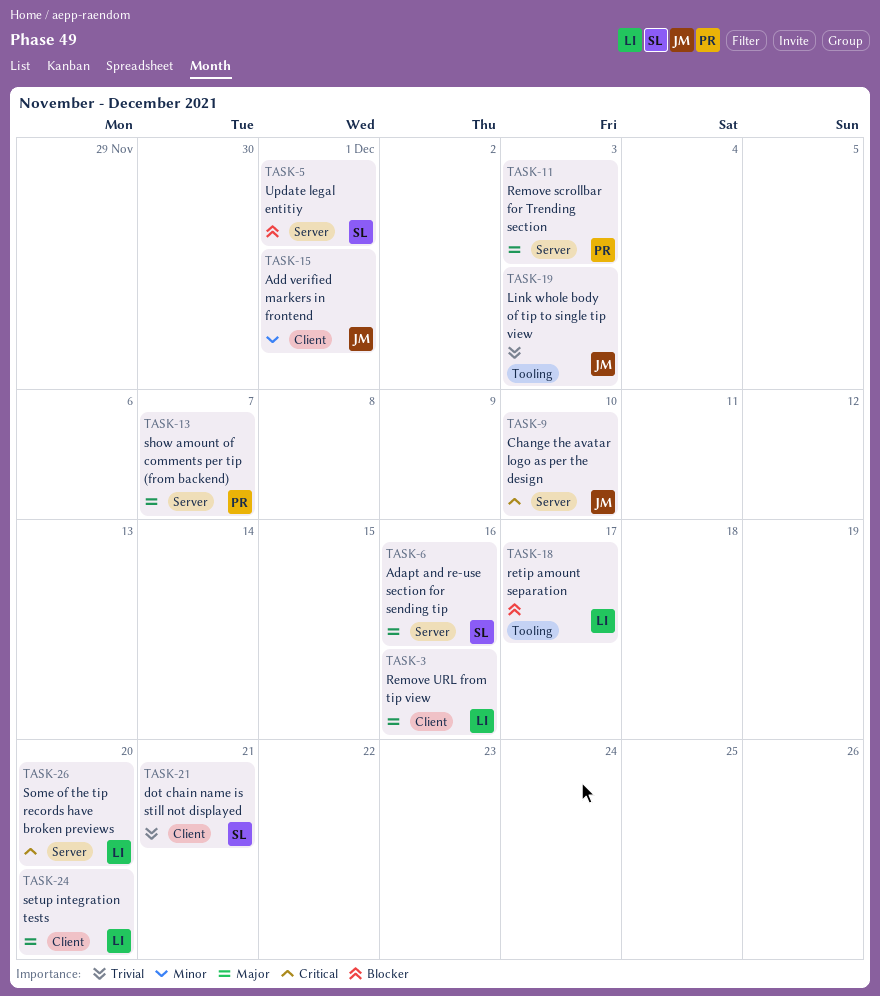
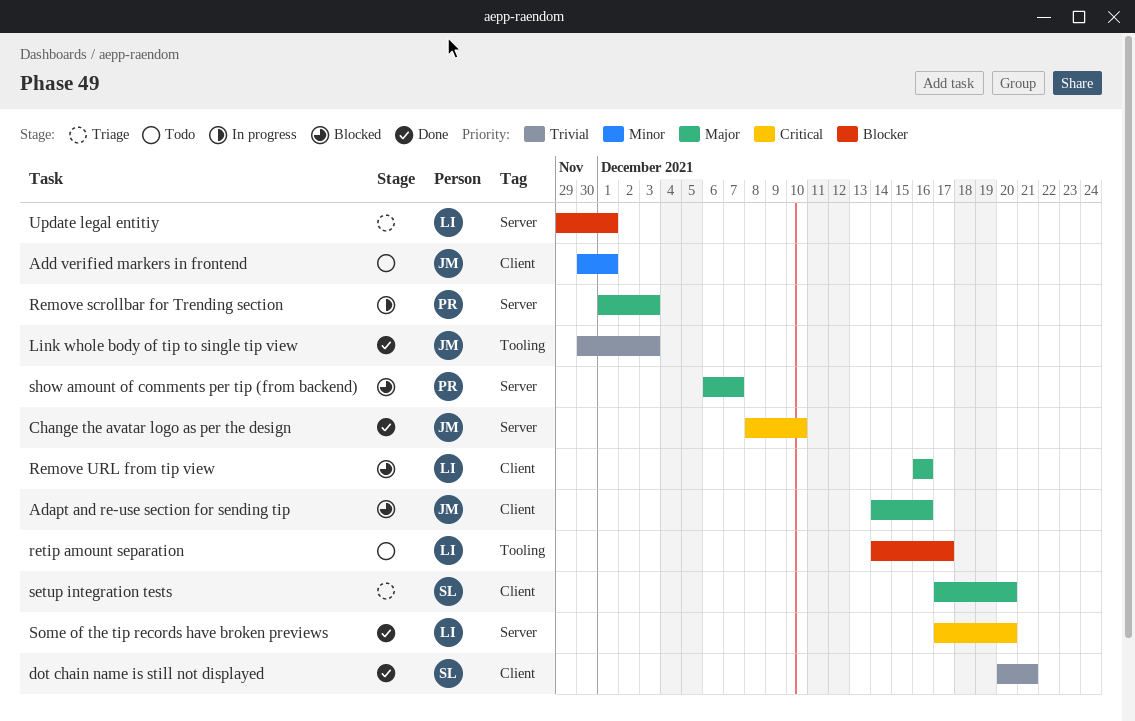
Adapt and re-use section for sending tip, owner: SL -> JM
Adapt and re-use section for sending tip, label: Server -> Client
setup integration tests, owner: LI -> SL
Update legal entitiy, owner: SL -> LI

